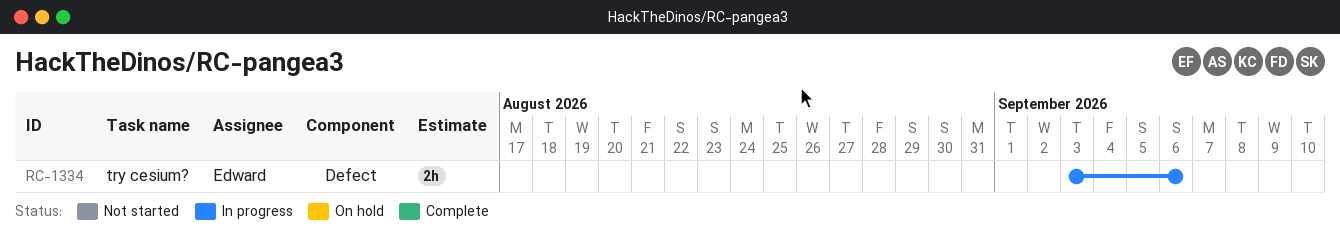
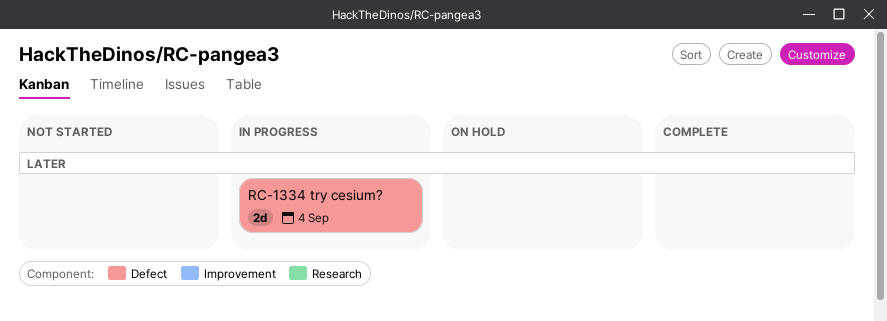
RC-1334, estimate: 2h -> 2d
RC-1334, due: Sep 6 -> Sep 4

